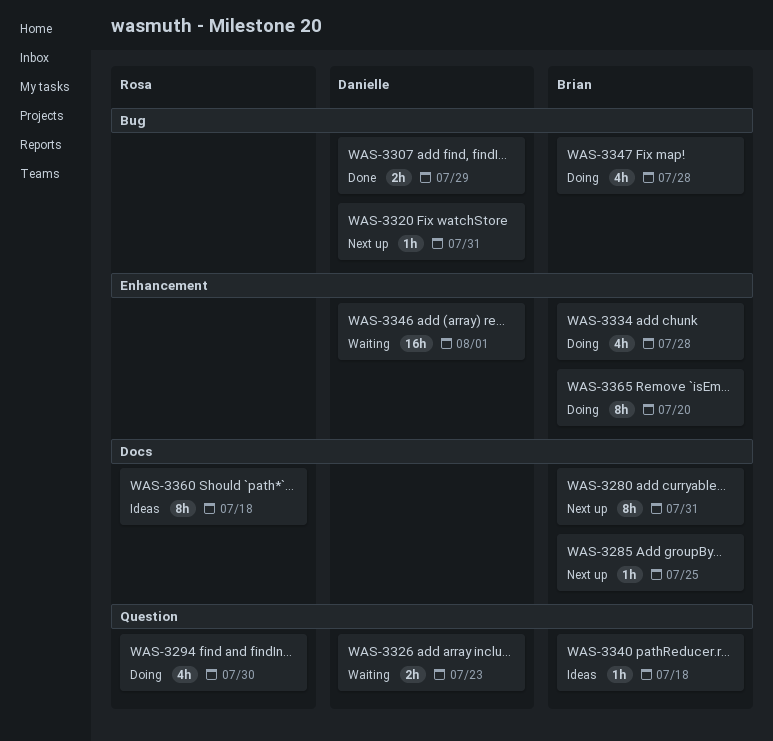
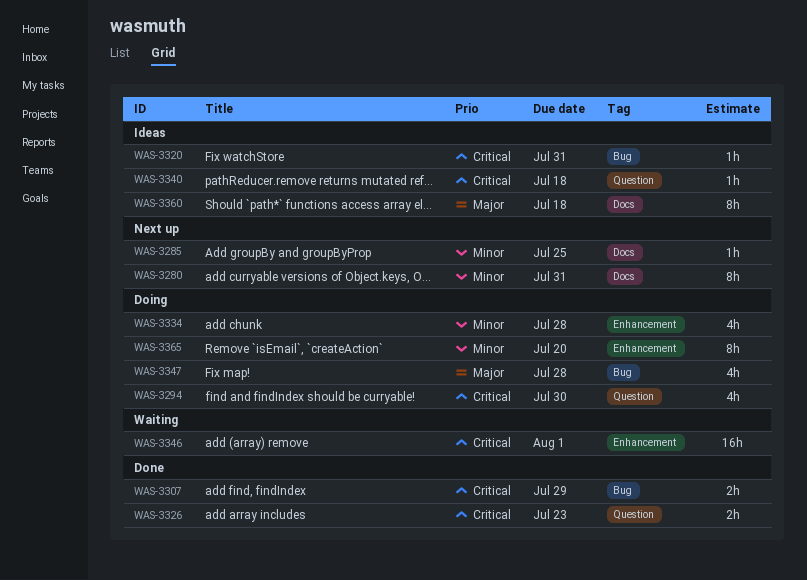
WAS-3320, status: Next up -> Ideas
WAS-3326, status: Waiting -> Done

